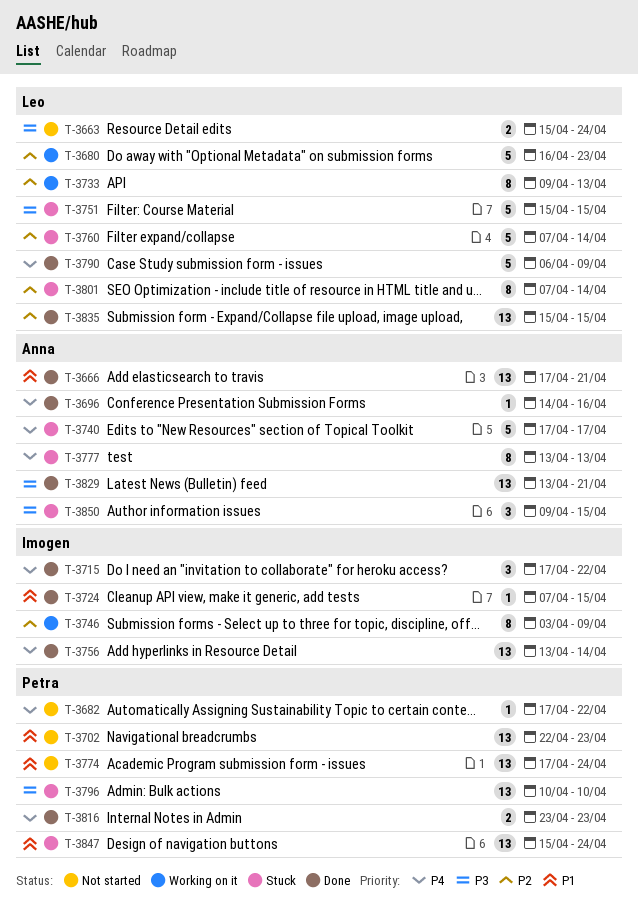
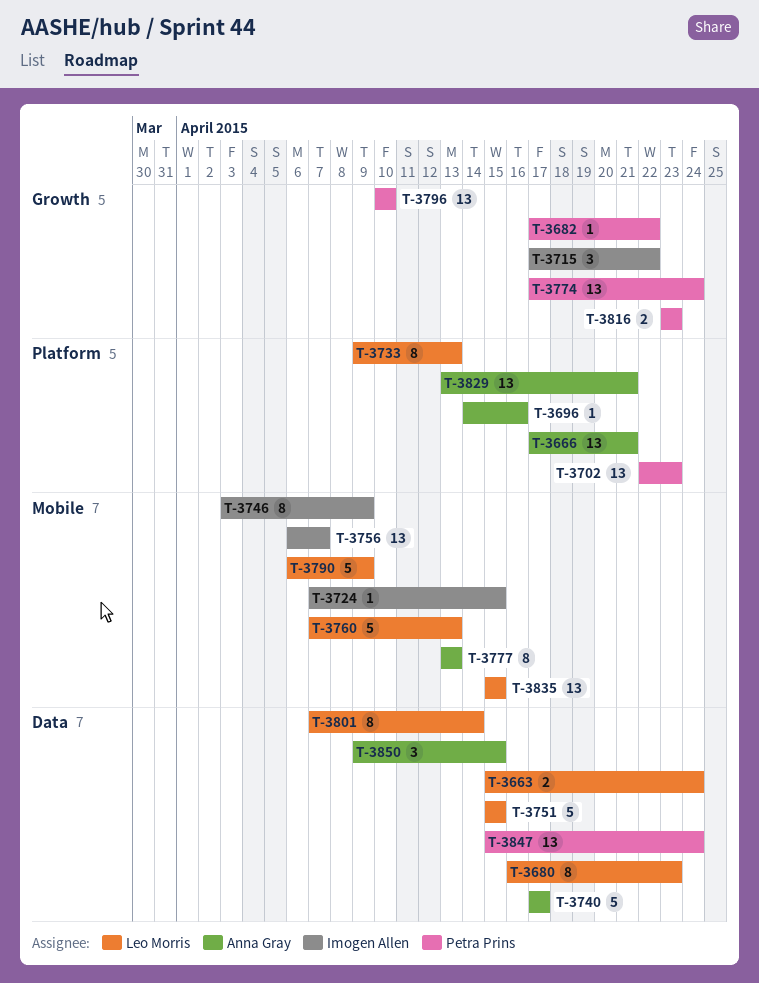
T-3680, estimate: 5 -> 8
T-3756, start: Apr 13 -> Apr 6
T-3756, due: Apr 14 -> Apr 7
T-3760, due: Apr 14 -> Apr 13

